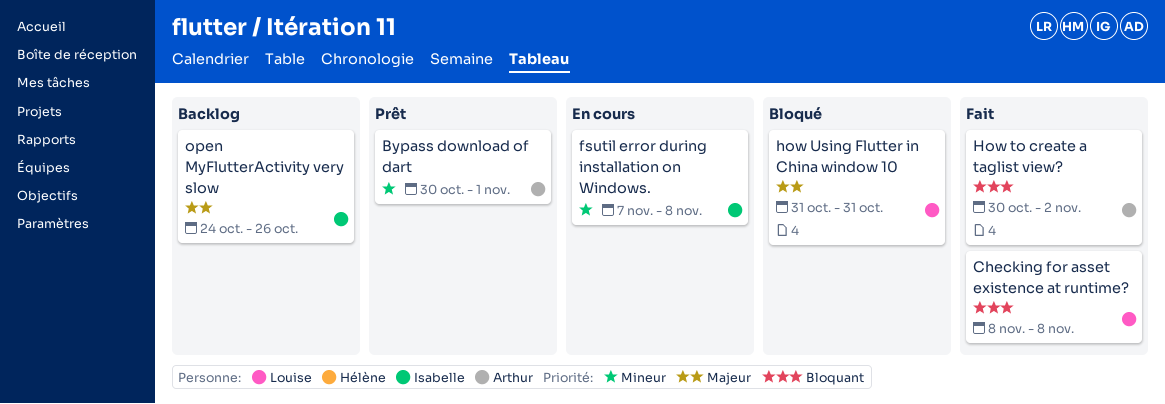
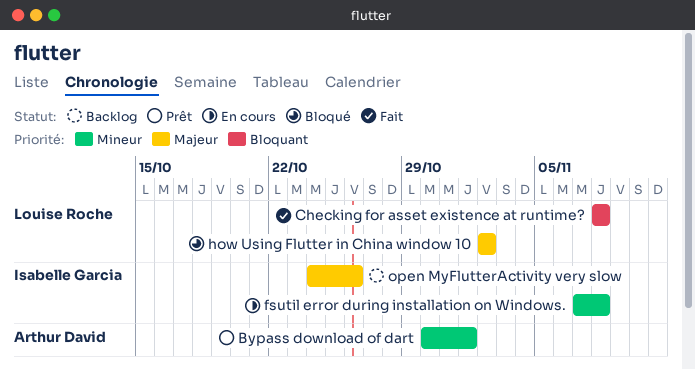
How to create a taglist view?: present -> none
how Using Flutter in China window 10, start: Oct 31 -> Nov 2
how Using Flutter in China window 10, due: Oct 31 -> Nov 2

